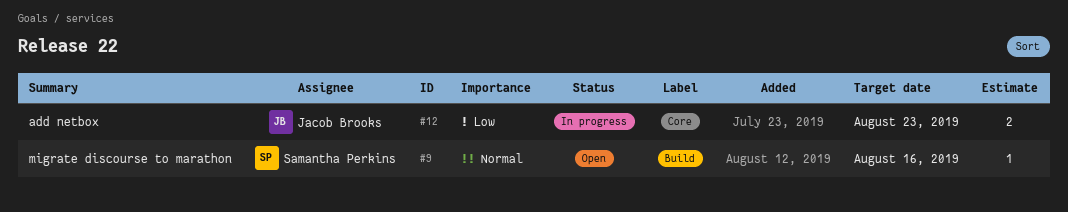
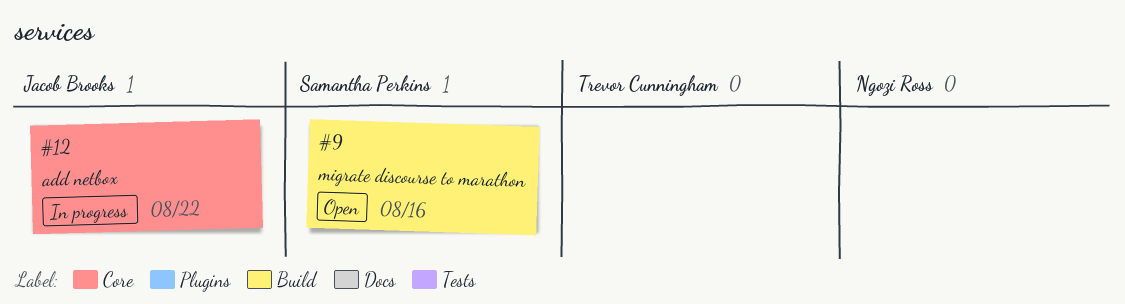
#12, due: Aug 23 -> Aug 22

